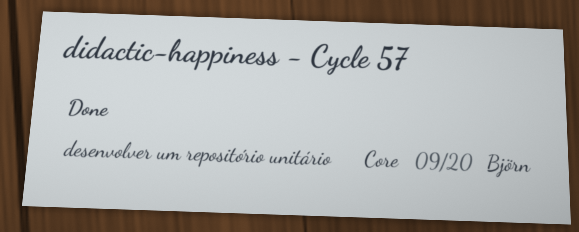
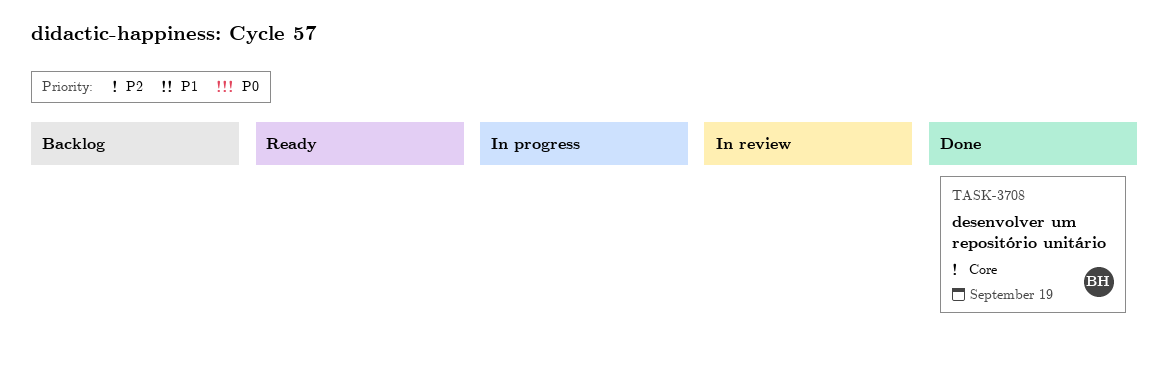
desenvolver um repositório unitário, due: Sep 20 -> Sep 19

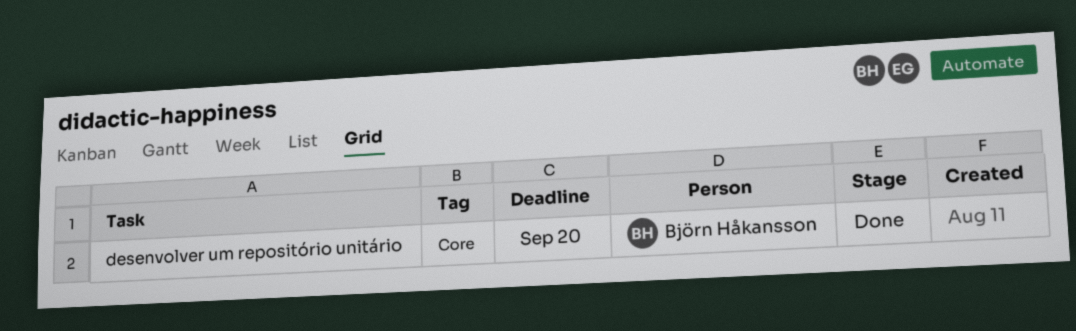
desenvolver um repositório unitário, due: Sep 19 -> Sep 20

